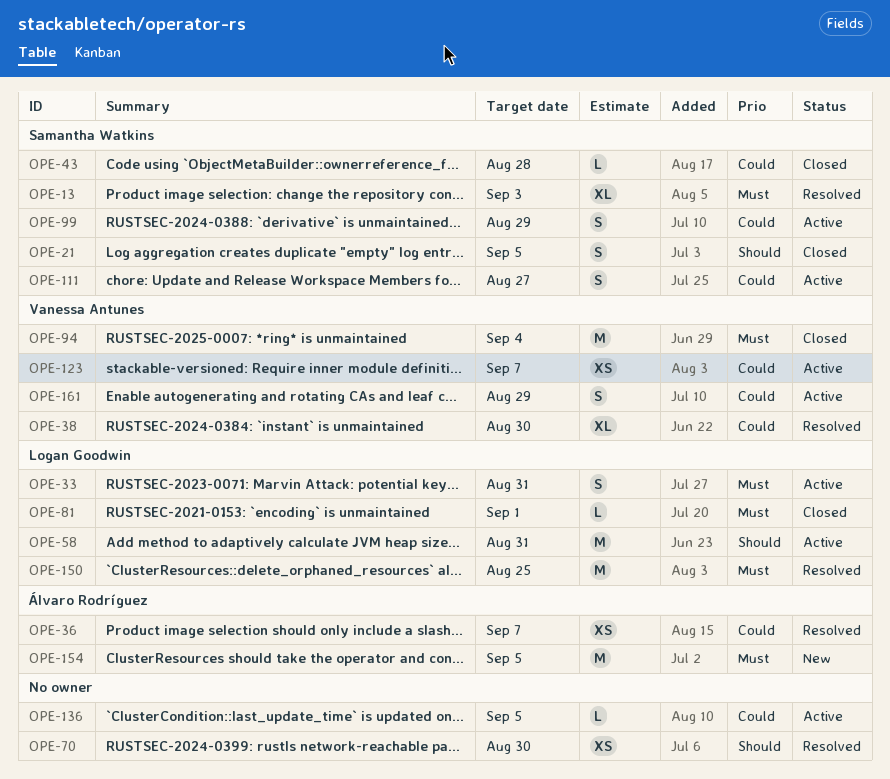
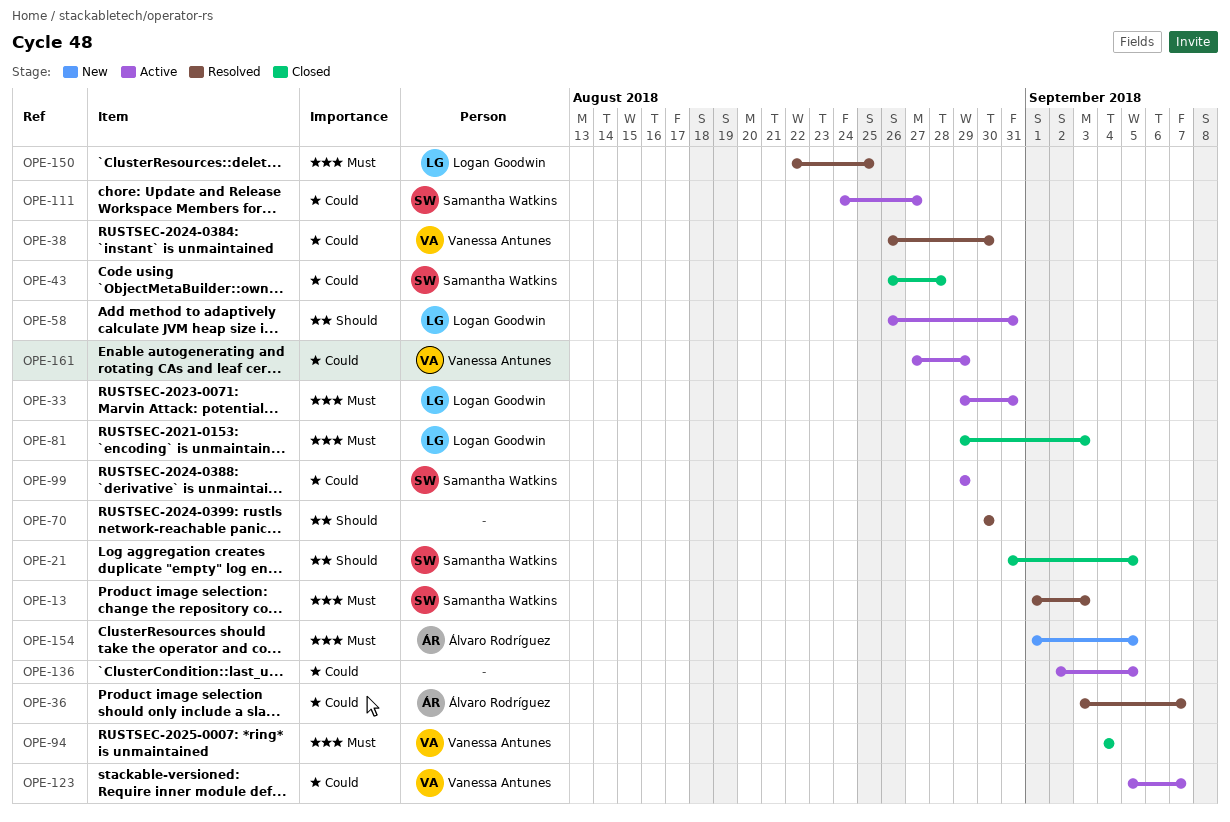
OPE-81, due: Sep 1 -> Sep 3

